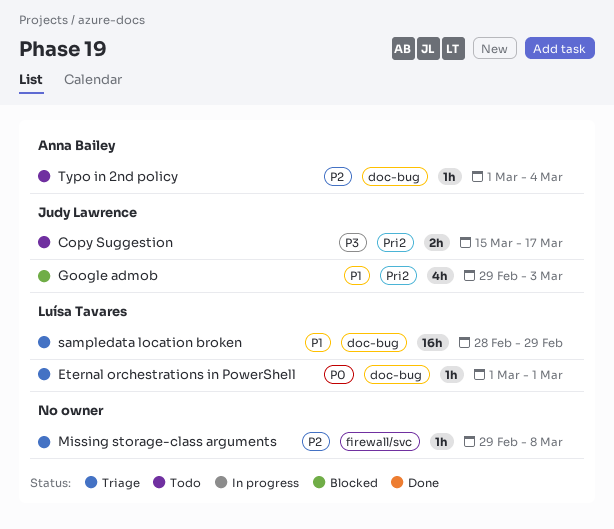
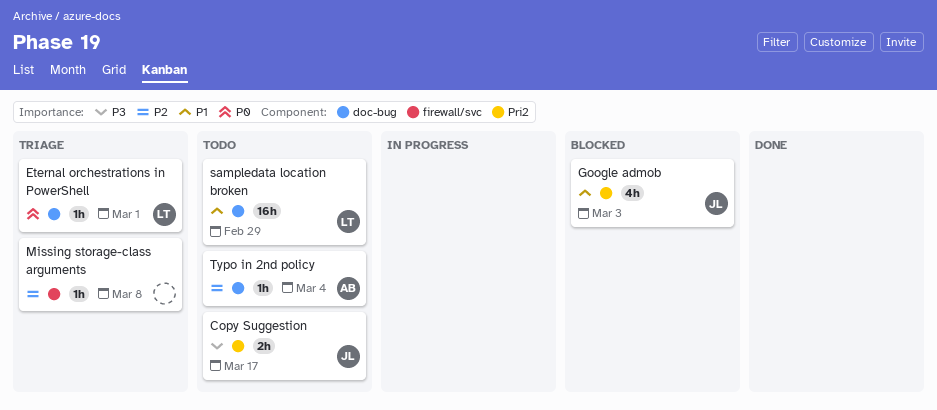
sampledata location broken, status: Triage -> Todo

